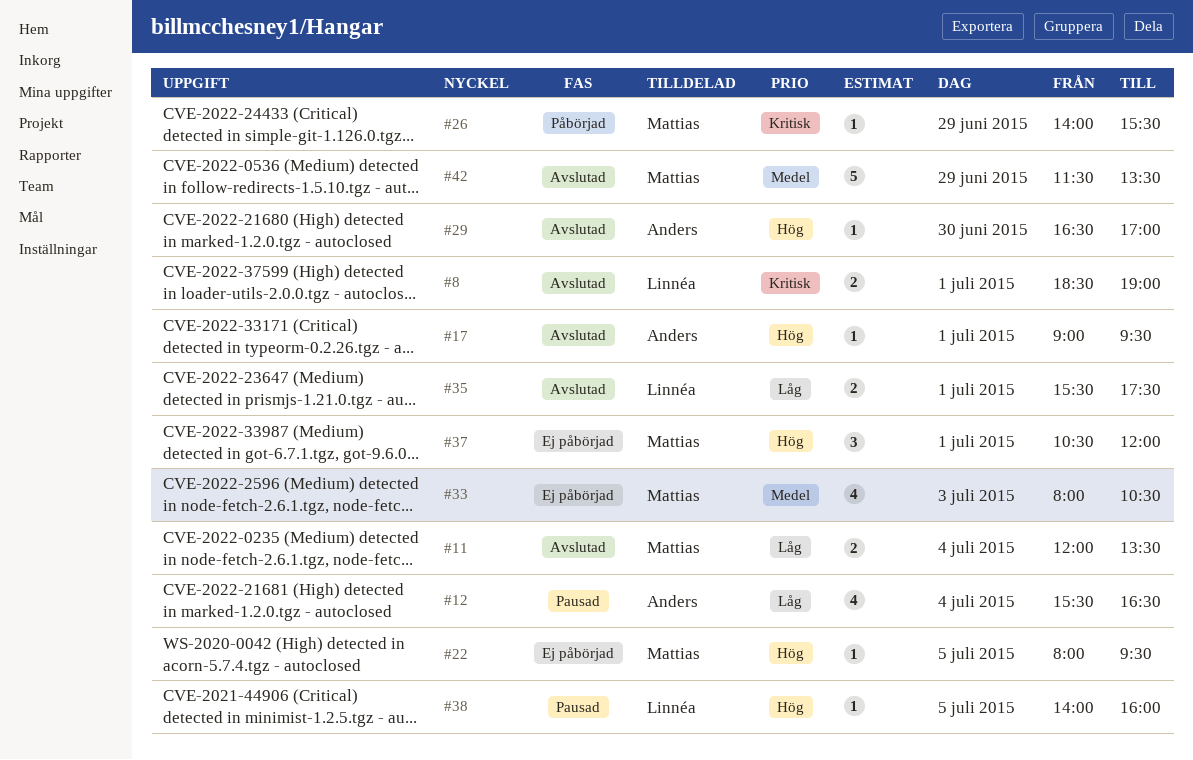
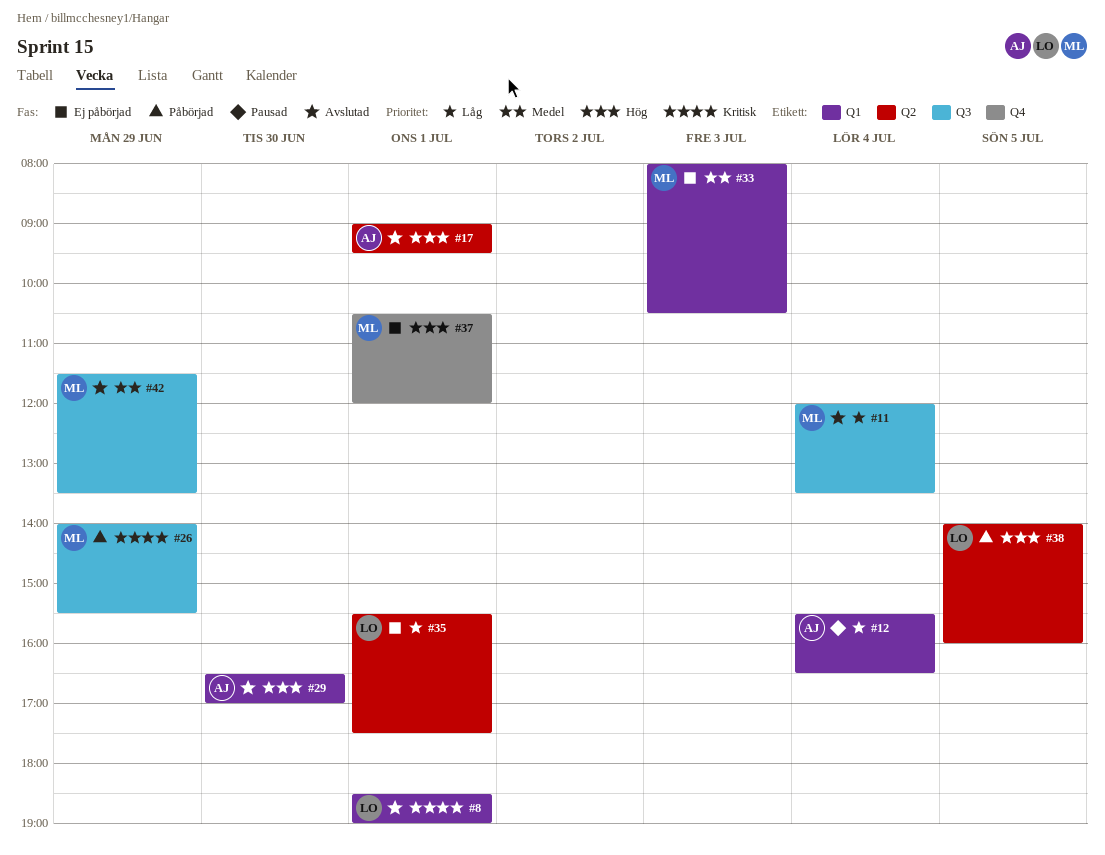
#22: present -> none
#35, status: Avslutad -> Ej påbörjad
#38, status: Pausad -> Påbörjad

